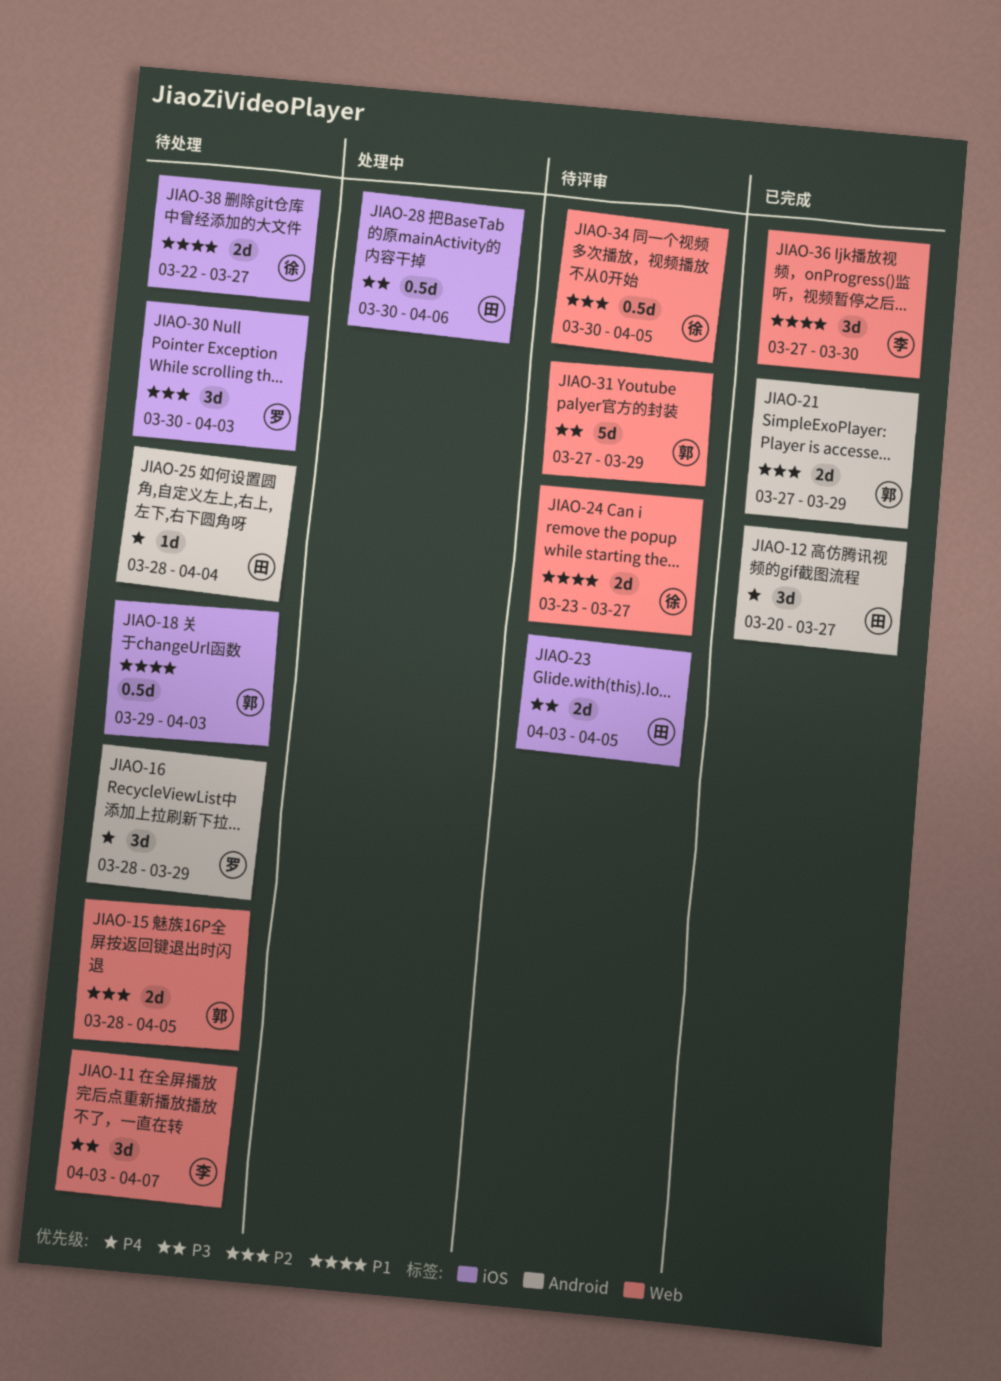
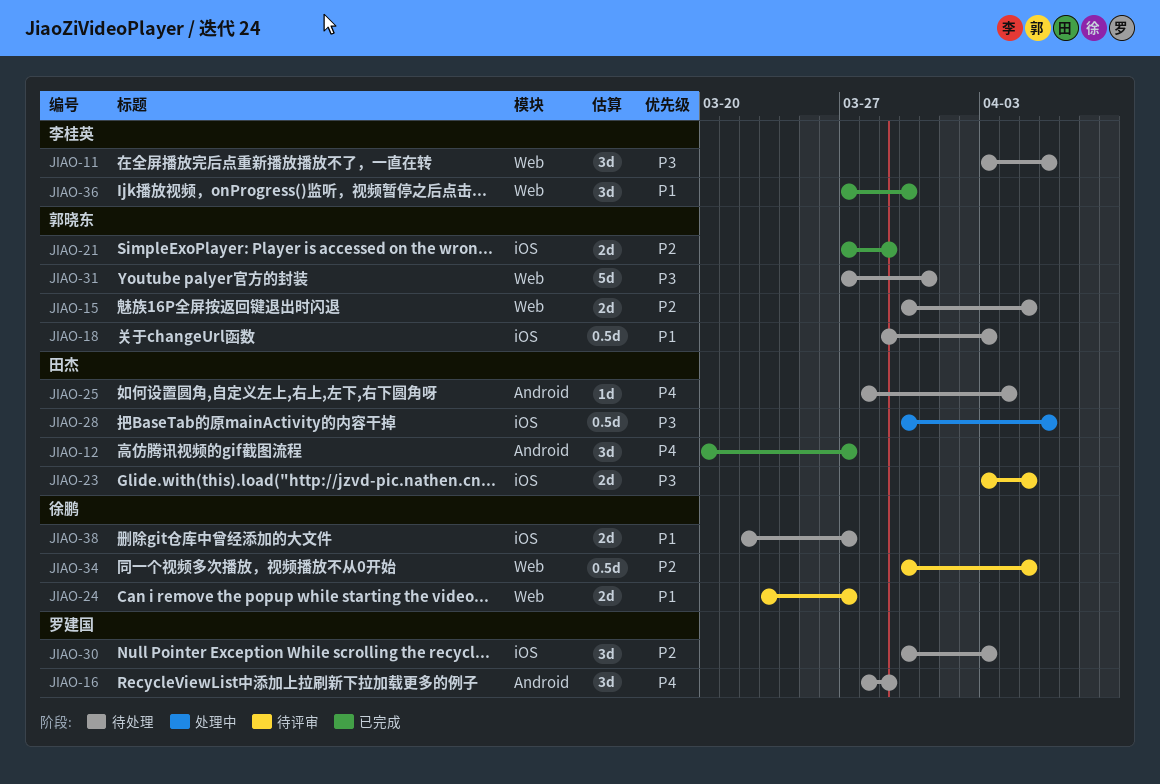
JIAO-11, due: Apr 7 -> Apr 6
JIAO-15, start: Mar 28 -> Mar 30
JIAO-21, label: Android -> iOS
JIAO-31, status: 待评审 -> 待处理
JIAO-31, due: Mar 29 -> Mar 31

